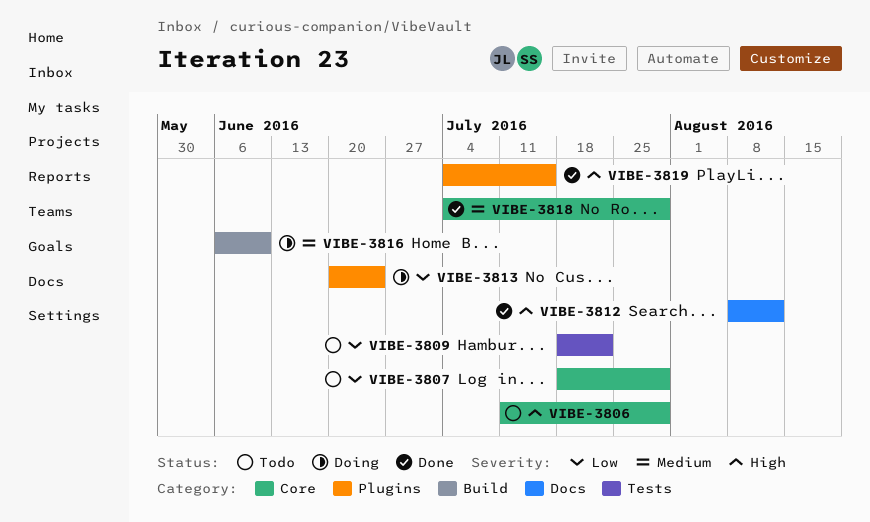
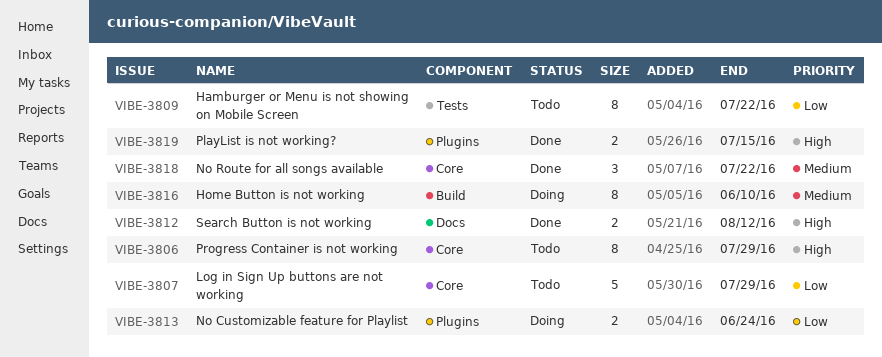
VIBE-3818, due: Jul 29 -> Jul 22

